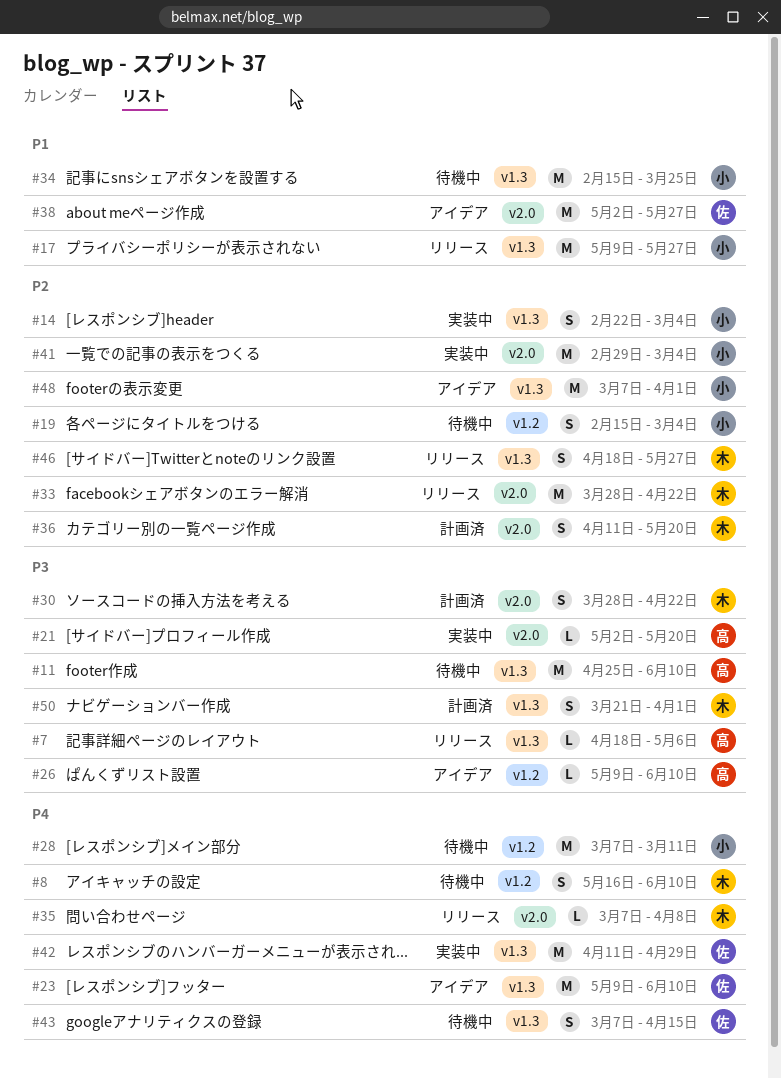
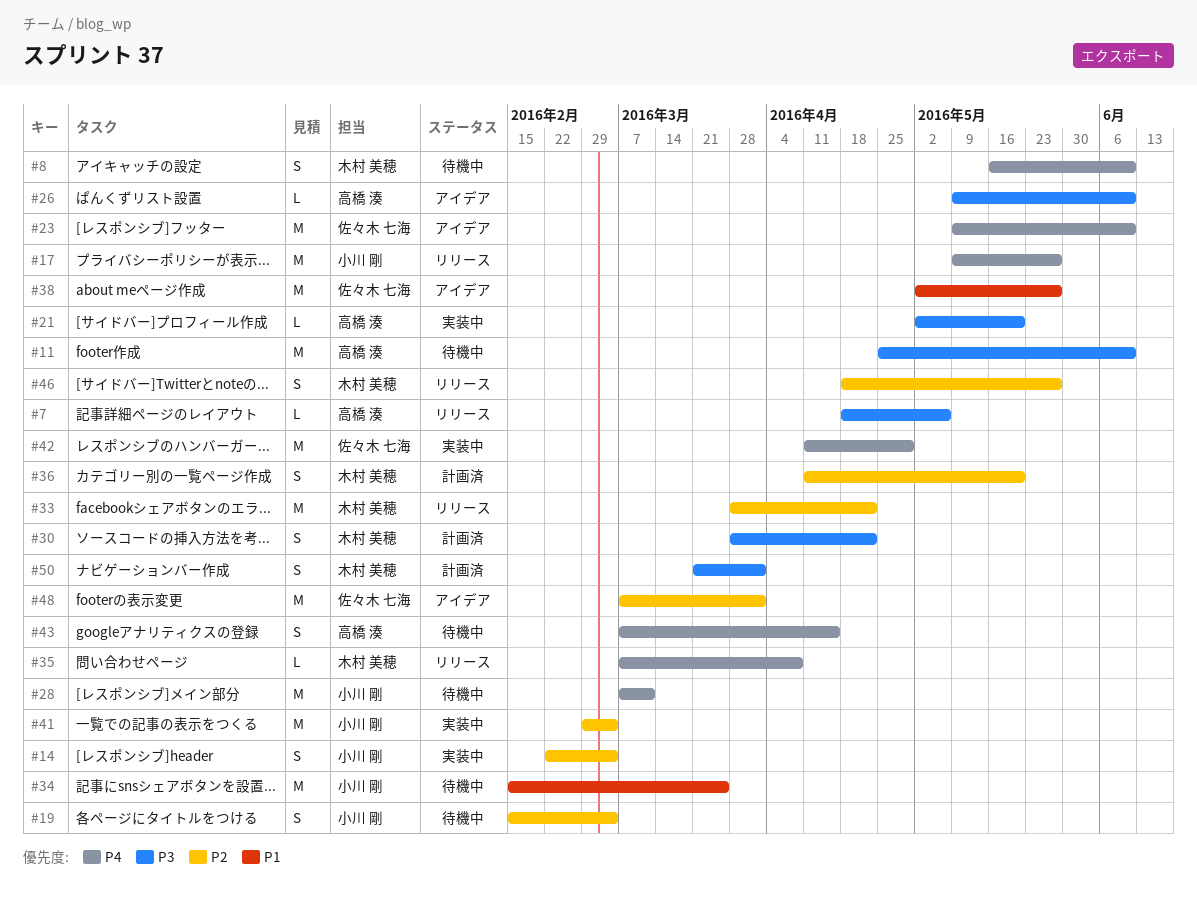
#17, priority: P1 -> P4
#43, owner: 佐々木 七海 -> 高橋 湊
#48, owner: 小川 剛 -> 佐々木 七海

